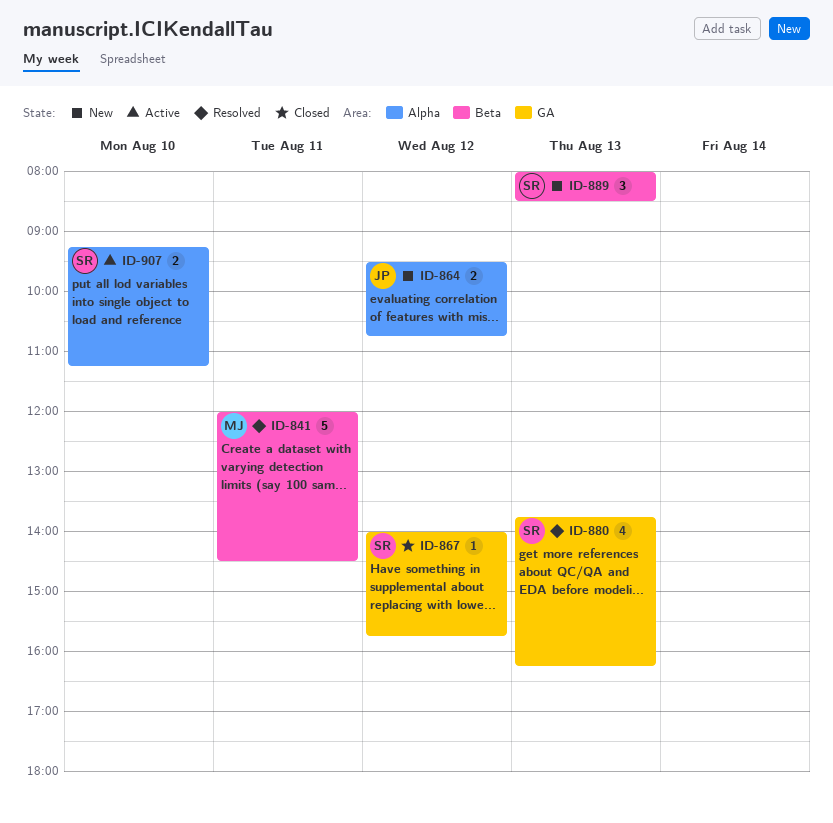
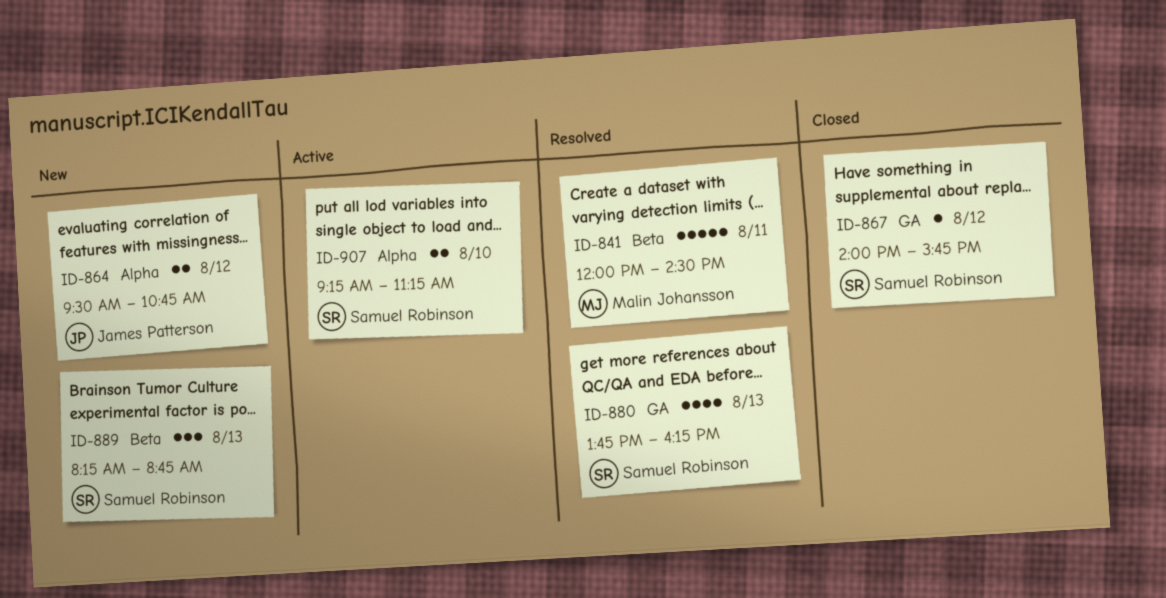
ID-889, begins: 08:00 -> 08:15
ID-889, ends: 08:30 -> 08:45

